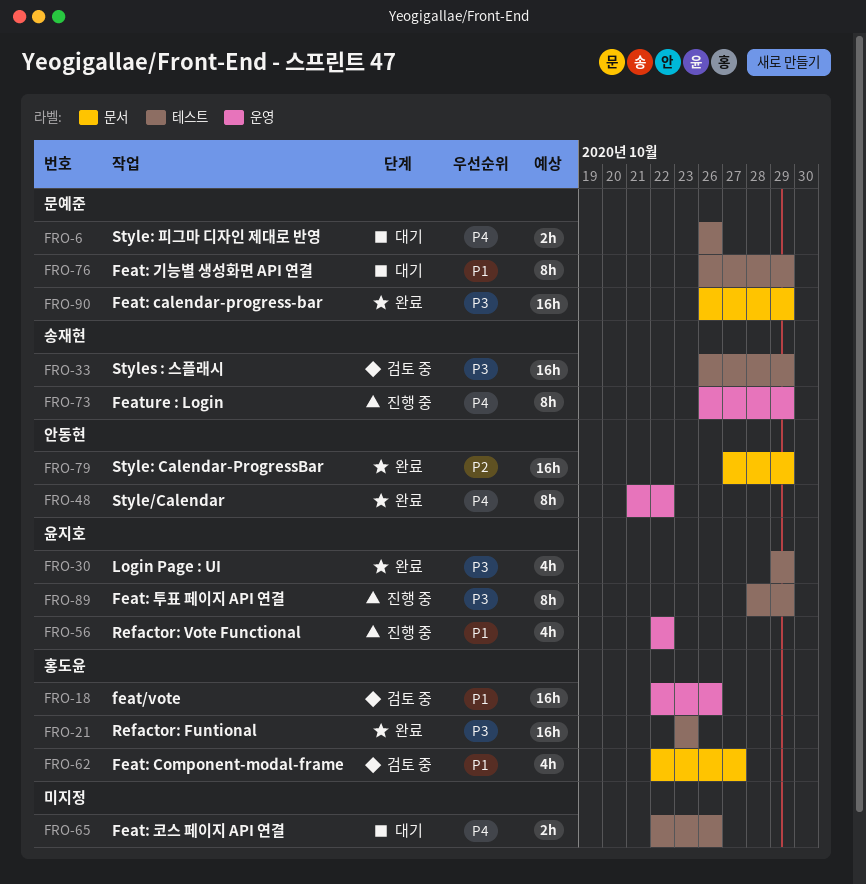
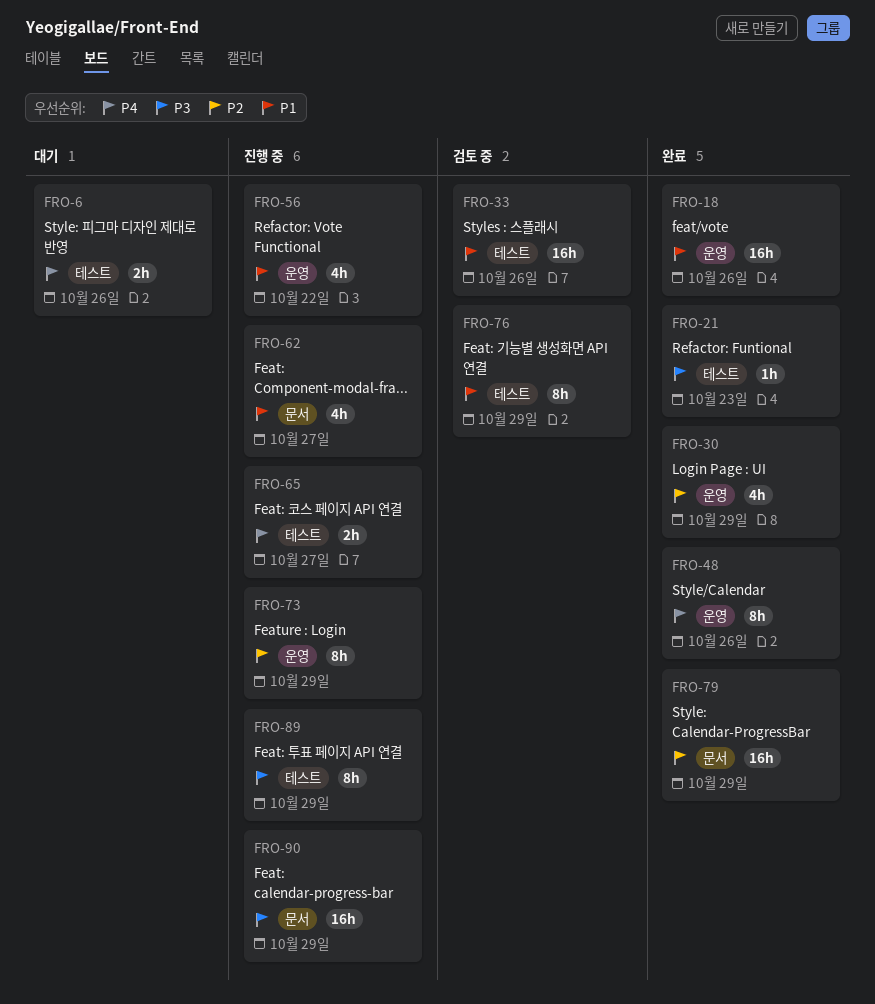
FRO-18, status: 검토 중 -> 완료
FRO-21, estimate: 16h -> 1h
FRO-30, priority: P3 -> P2
FRO-30, label: 테스트 -> 운영
FRO-33, priority: P3 -> P1
FRO-33, due: Oct 29 -> Oct 26
FRO-48, due: Oct 22 -> Oct 26
FRO-62, status: 검토 중 -> 진행 중
FRO-65, status: 대기 -> 진행 중
FRO-65, due: Oct 26 -> Oct 27
FRO-73, priority: P4 -> P2
FRO-76, status: 대기 -> 검토 중
FRO-90, status: 완료 -> 진행 중

